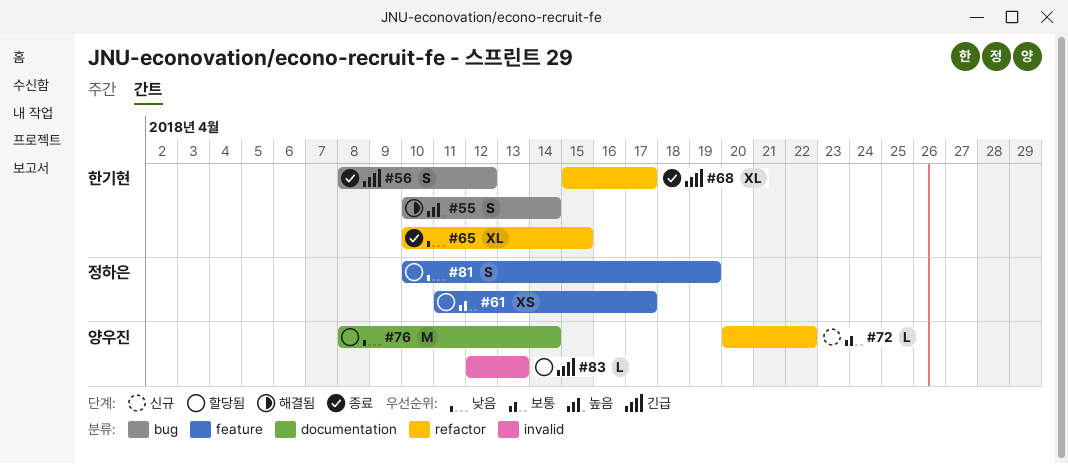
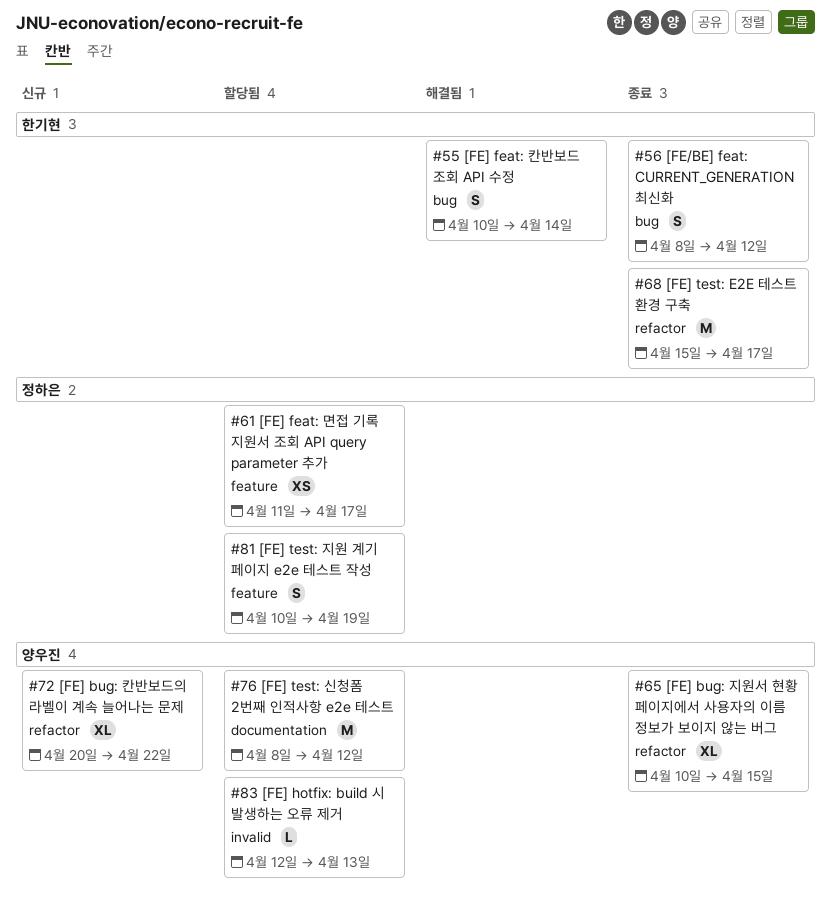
#65, owner: 한기현 -> 양우진
#68, estimate: XL -> M
#72, estimate: L -> XL
#76, due: Apr 14 -> Apr 12

